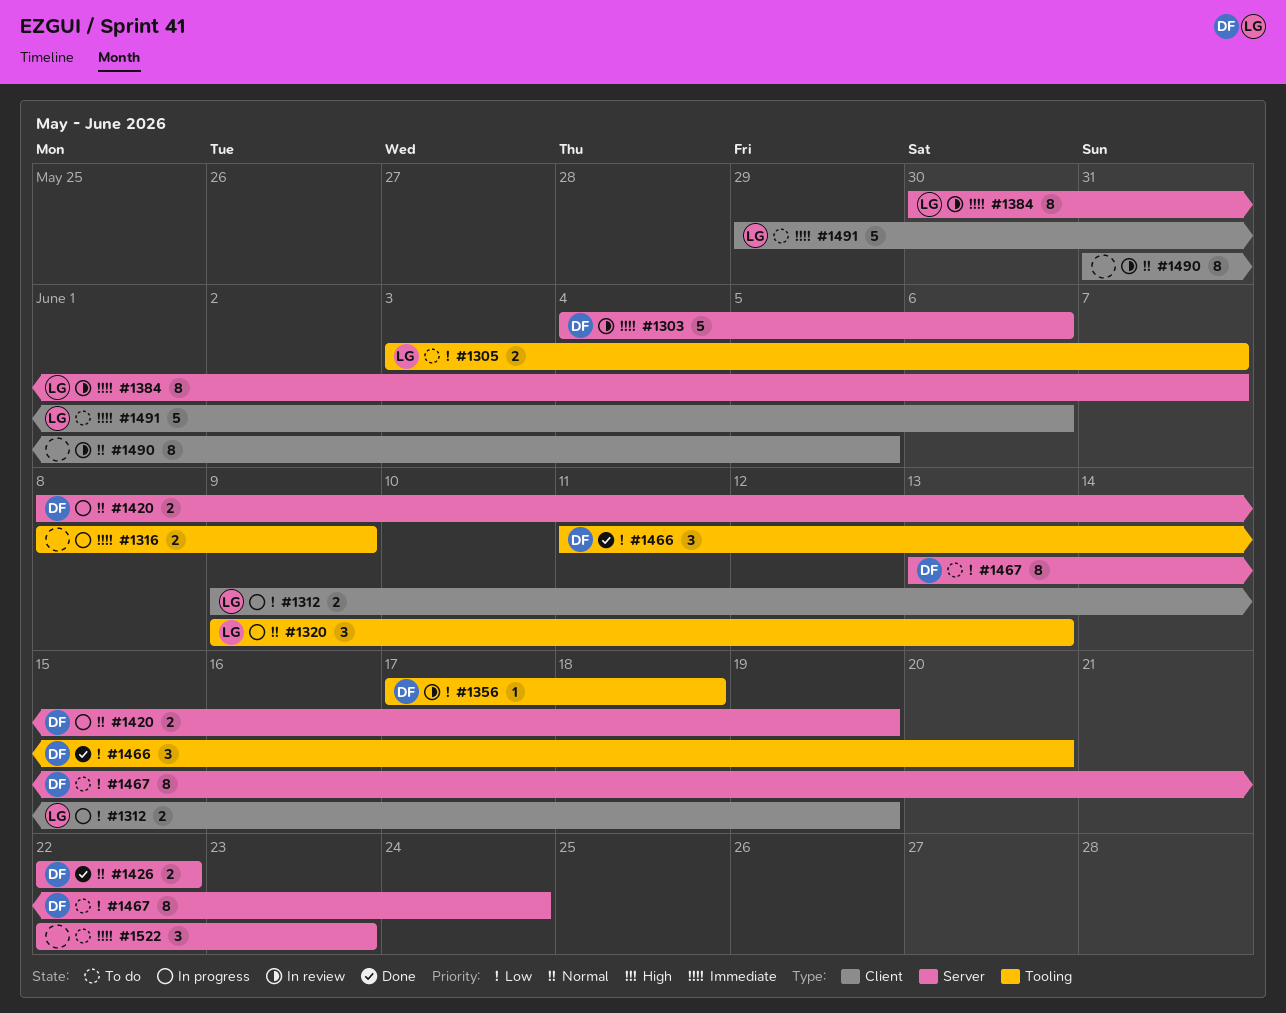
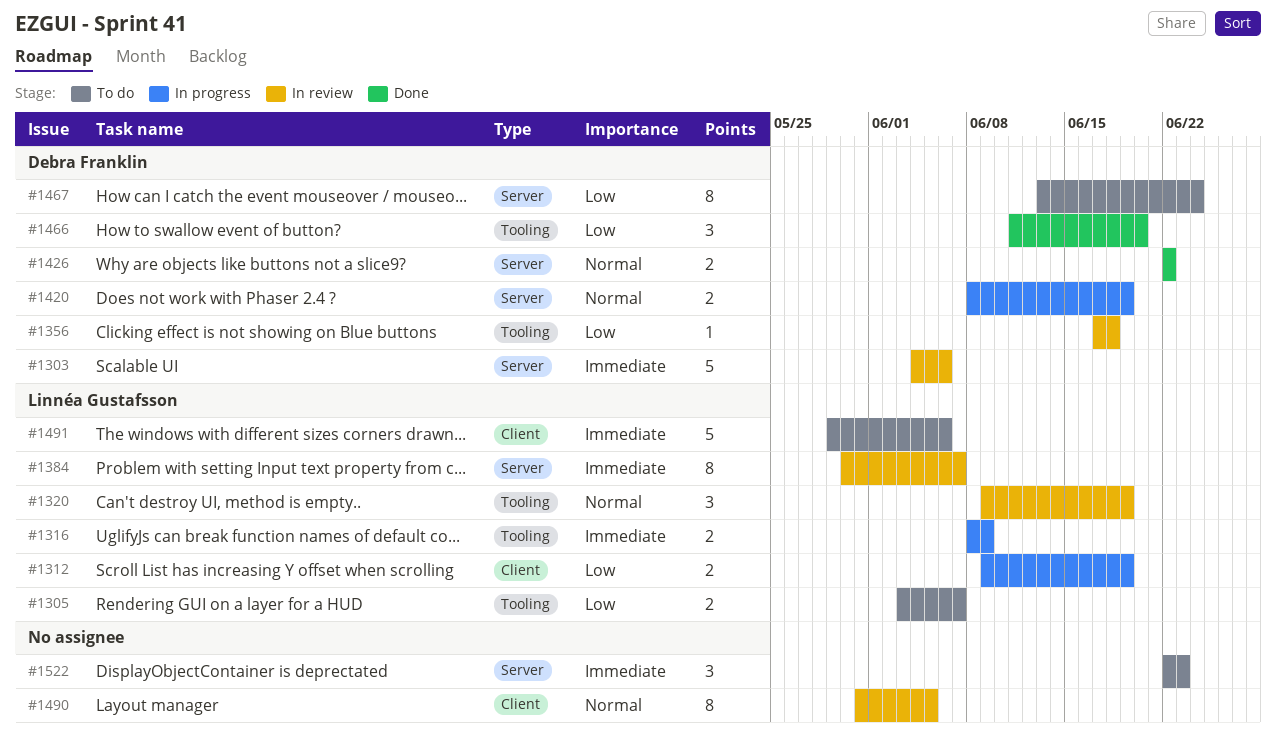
#1316, owner: none -> Linnéa Gustafsson
#1320, status: In progress -> In review
#1320, due: Jun 13 -> Jun 19

